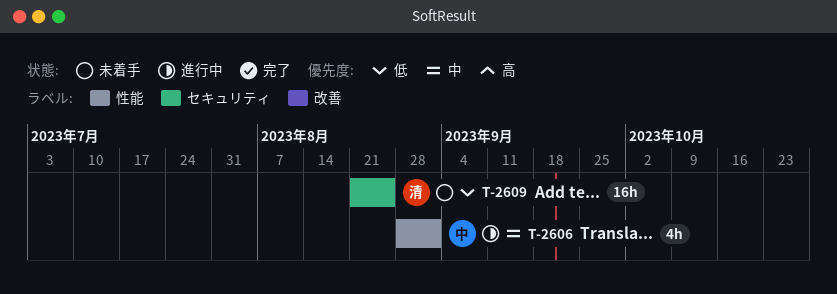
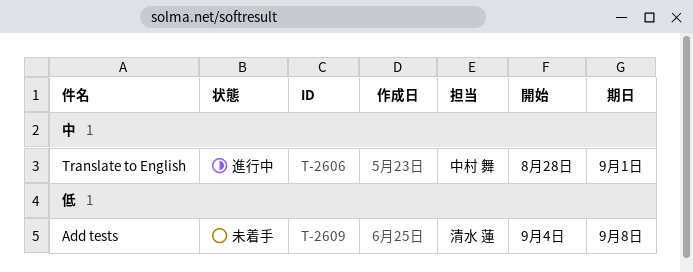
T-2609, start: Aug 21 -> Sep 4
T-2609, due: Aug 25 -> Sep 8

